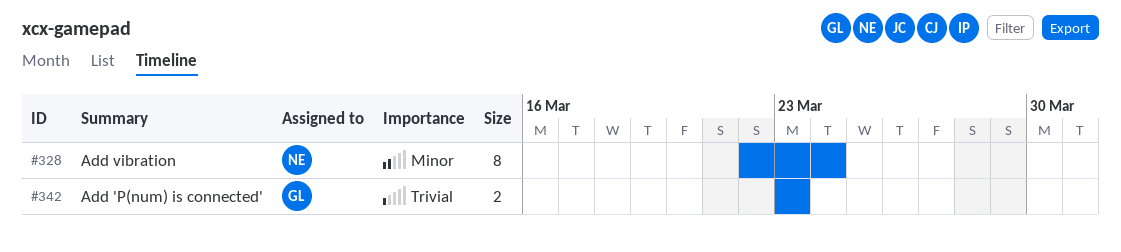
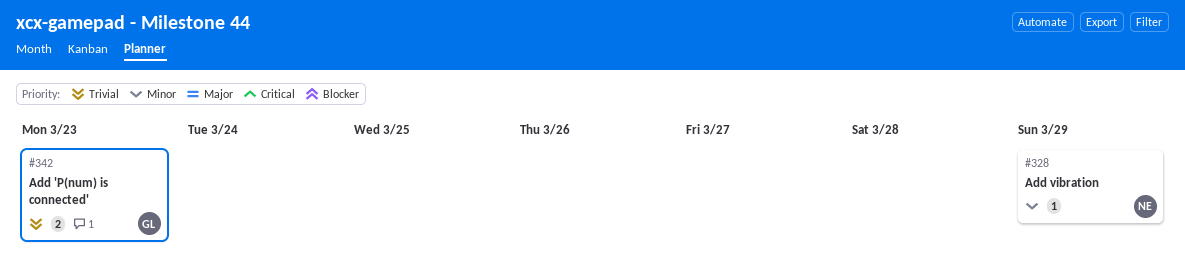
#328, estimate: 8 -> 1
#328, due: Mar 24 -> Mar 29

